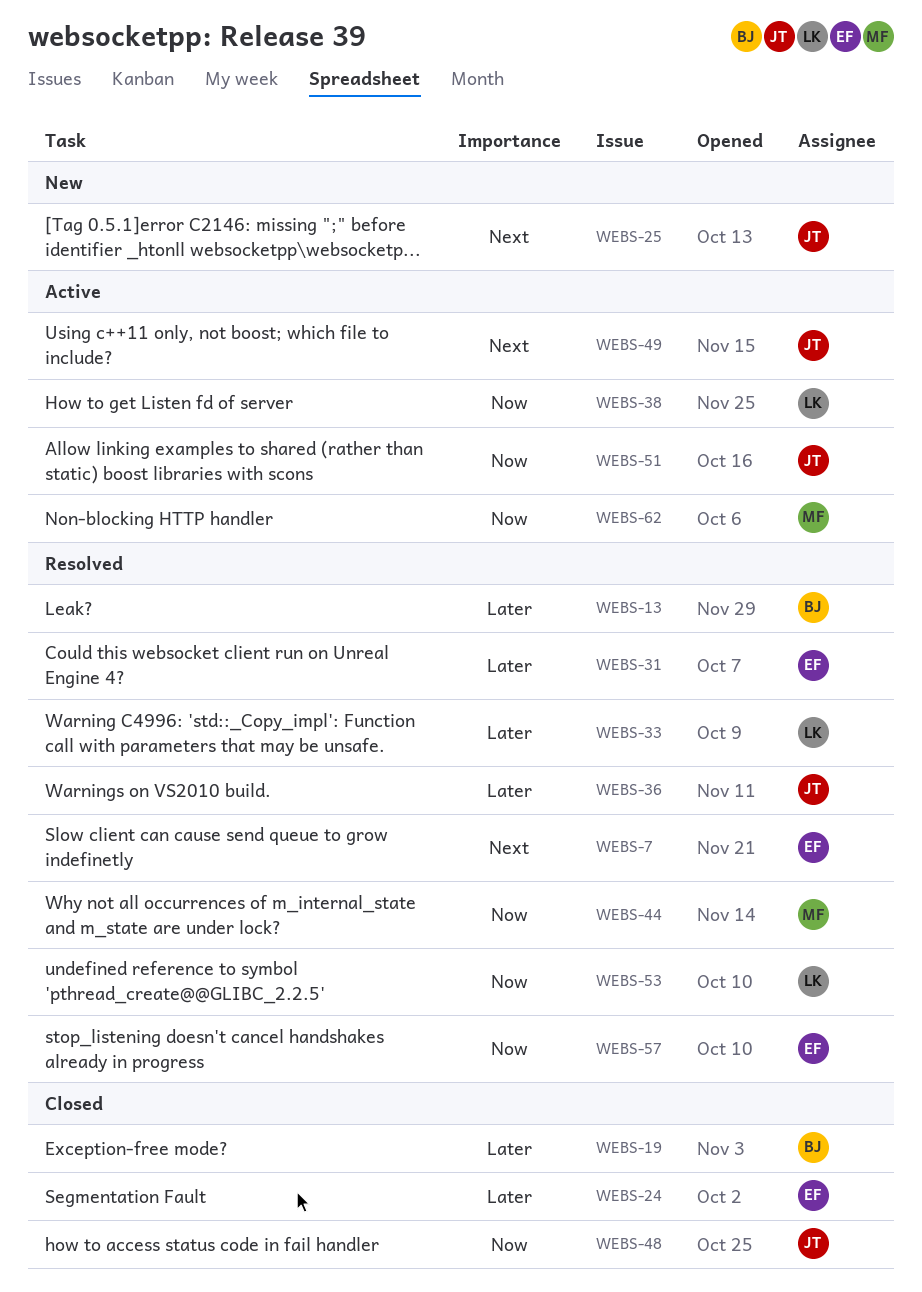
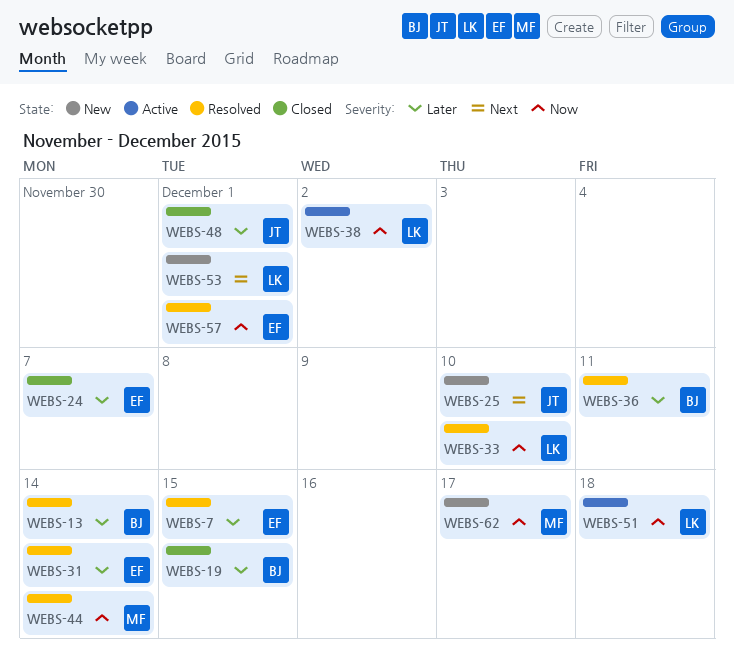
WEBS-7, priority: Next -> Later
WEBS-33, priority: Later -> Now
WEBS-36, owner: JT -> BJ
WEBS-48, priority: Now -> Later
WEBS-49: present -> none
WEBS-51, owner: JT -> LK
WEBS-53, status: Resolved -> New
WEBS-53, priority: Now -> Next
WEBS-62, status: Active -> New

